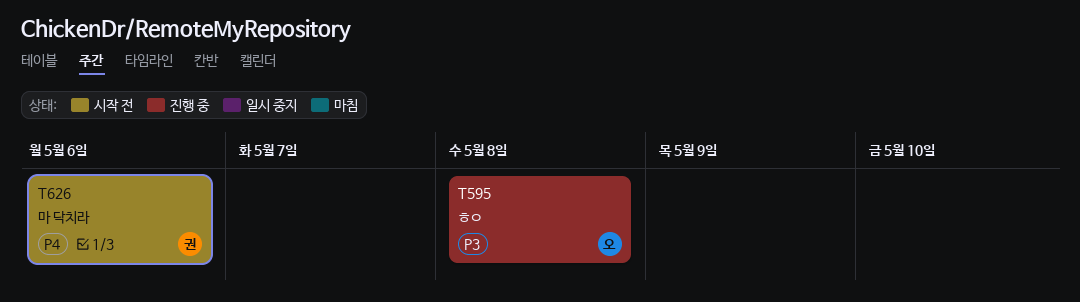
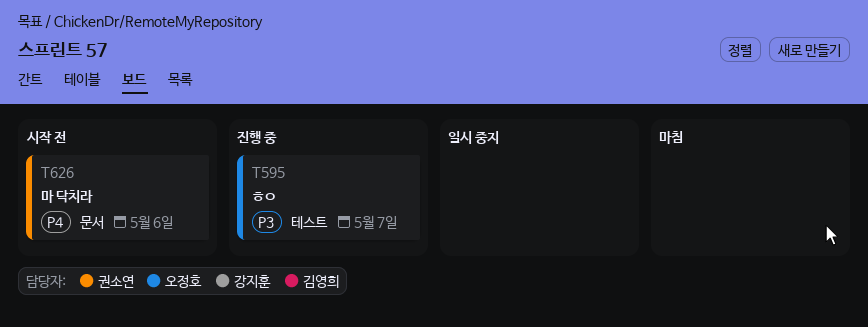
T595, due: May 8 -> May 7

